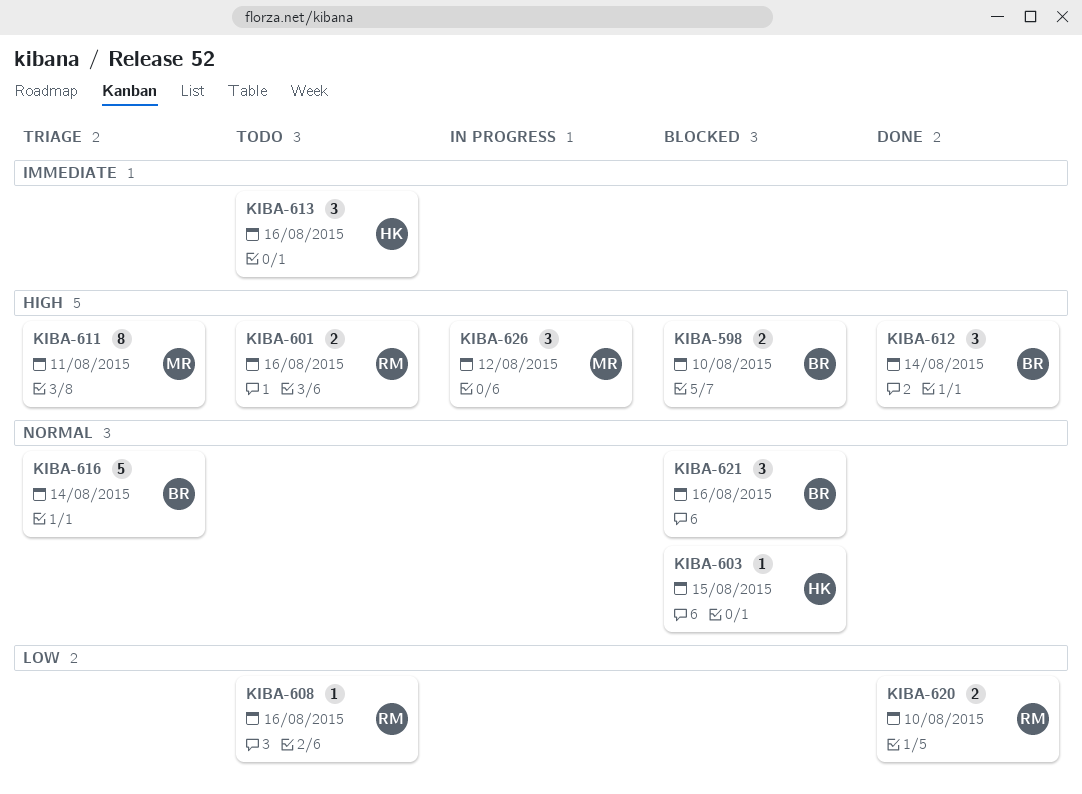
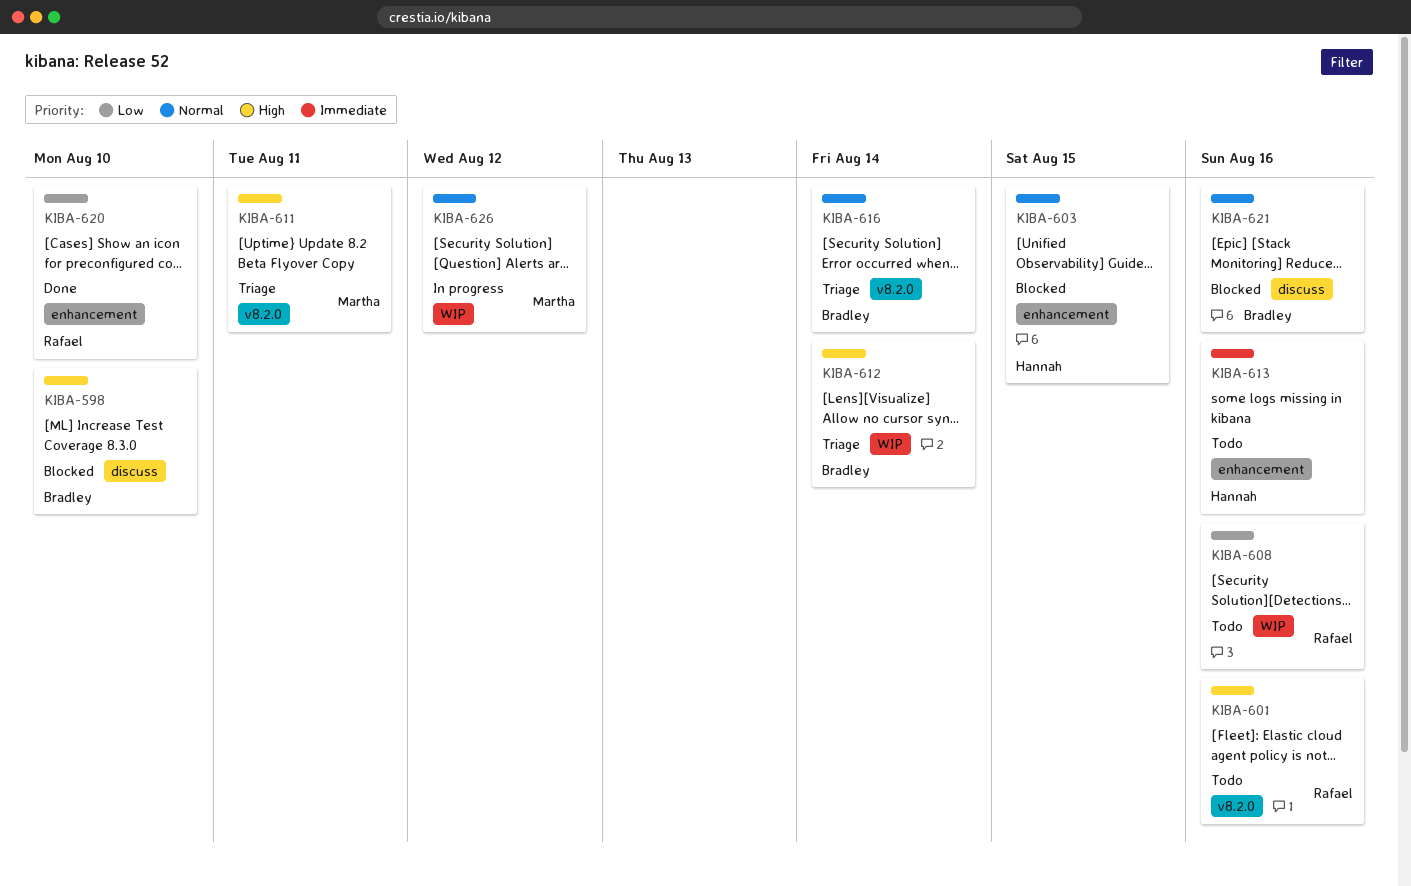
KIBA-612, status: Done -> Triage
KIBA-626, priority: High -> Normal

